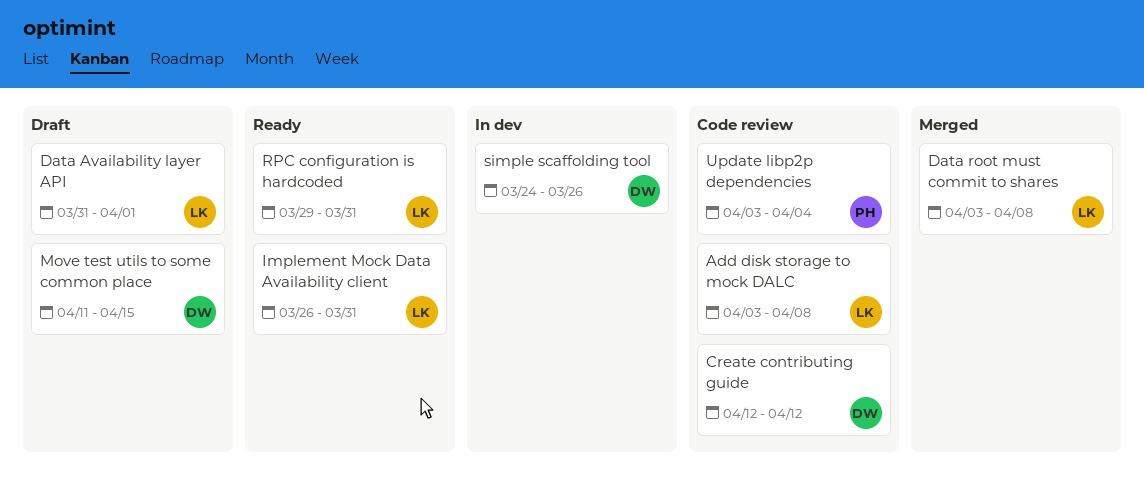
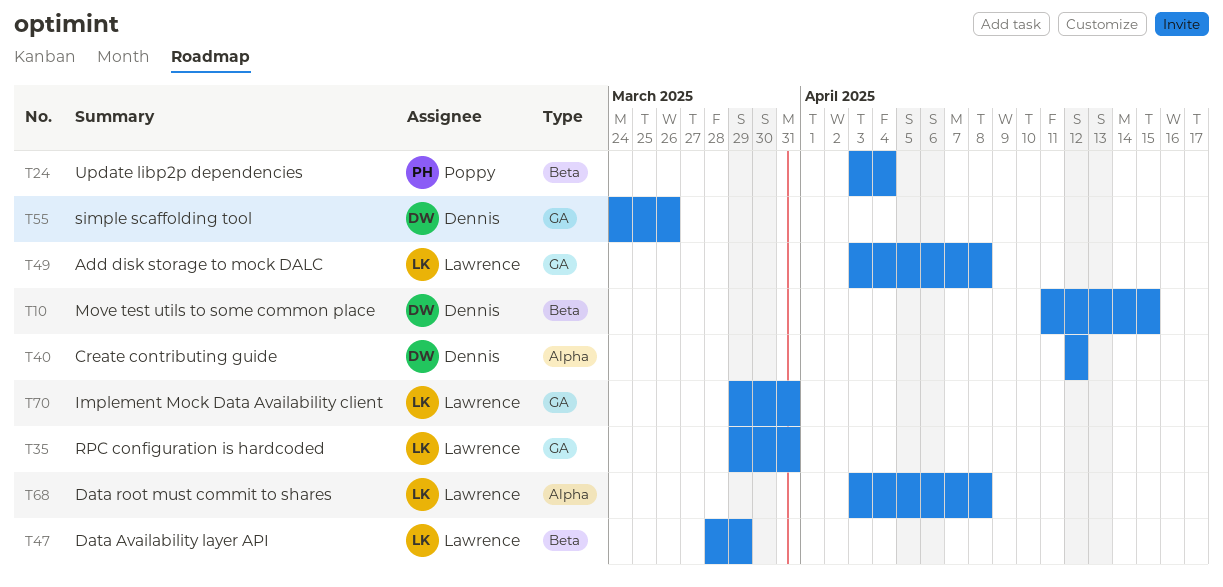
Data Availability layer API, start: Mar 31 -> Mar 28
Data Availability layer API, due: Apr 1 -> Mar 29
Implement Mock Data Availability client, start: Mar 26 -> Mar 29

